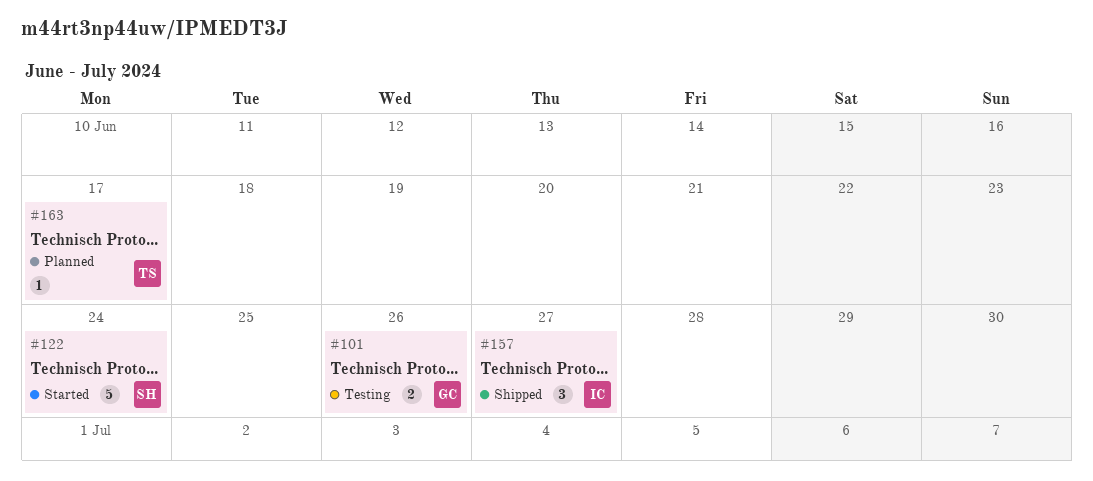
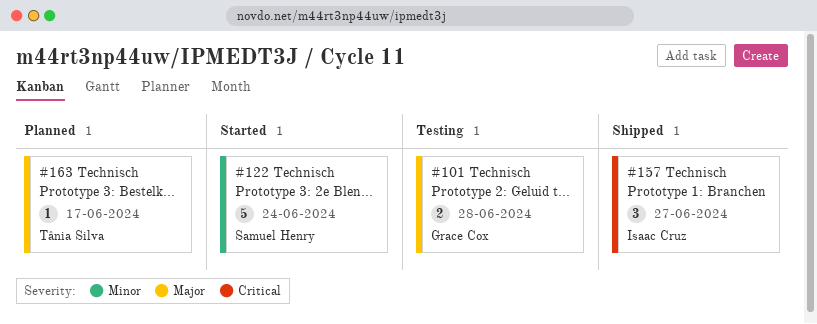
#101, due: Jun 26 -> Jun 28

